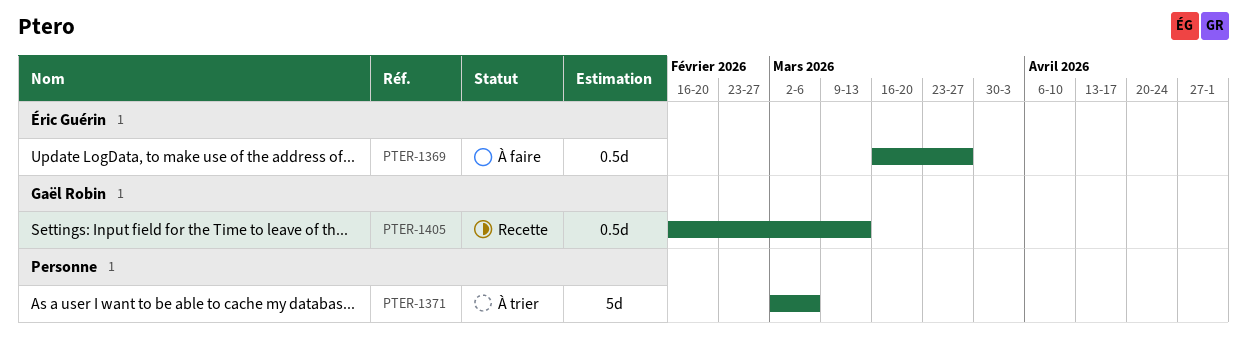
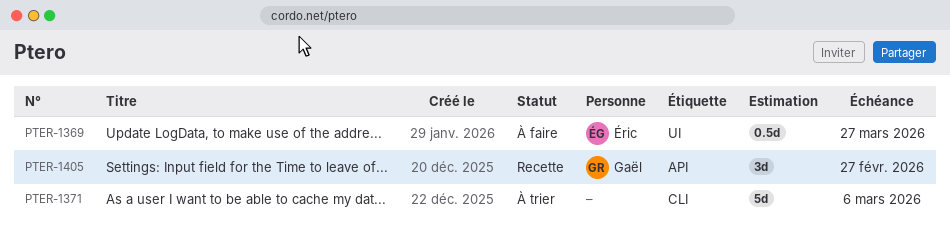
PTER-1405, estimate: 0.5d -> 3d
PTER-1405, due: Mar 13 -> Feb 27

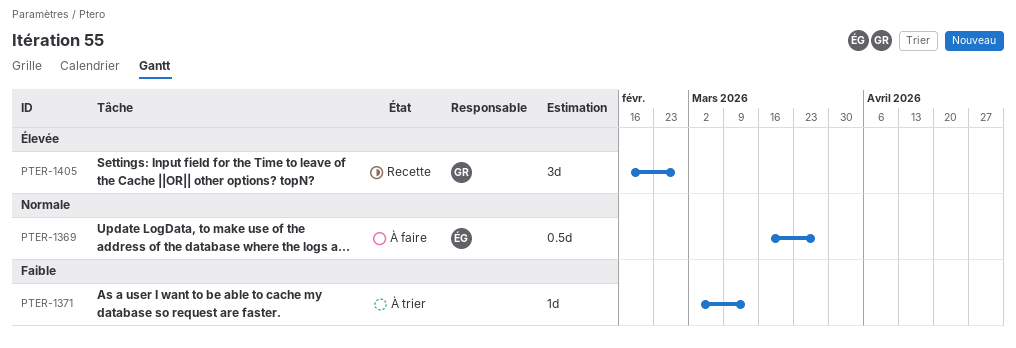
PTER-1371, estimate: 5d -> 1d
PTER-1371, due: Mar 6 -> Mar 13

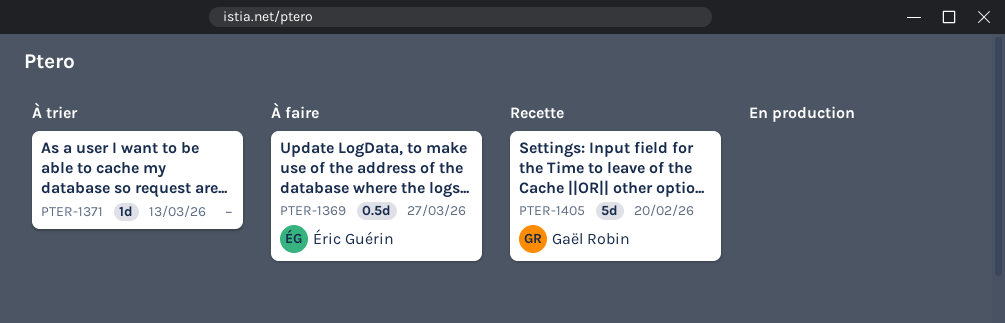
PTER-1405, estimate: 3d -> 5d
PTER-1405, due: Feb 27 -> Feb 20

